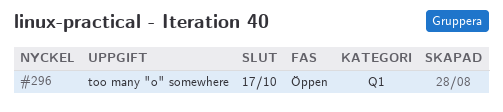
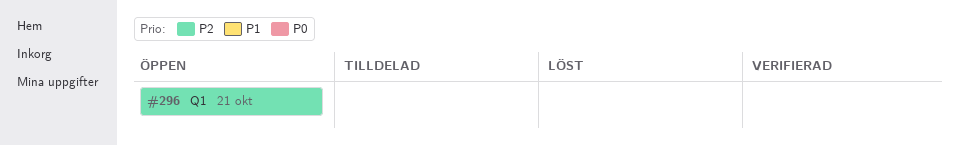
#296, due: Oct 17 -> Oct 21

